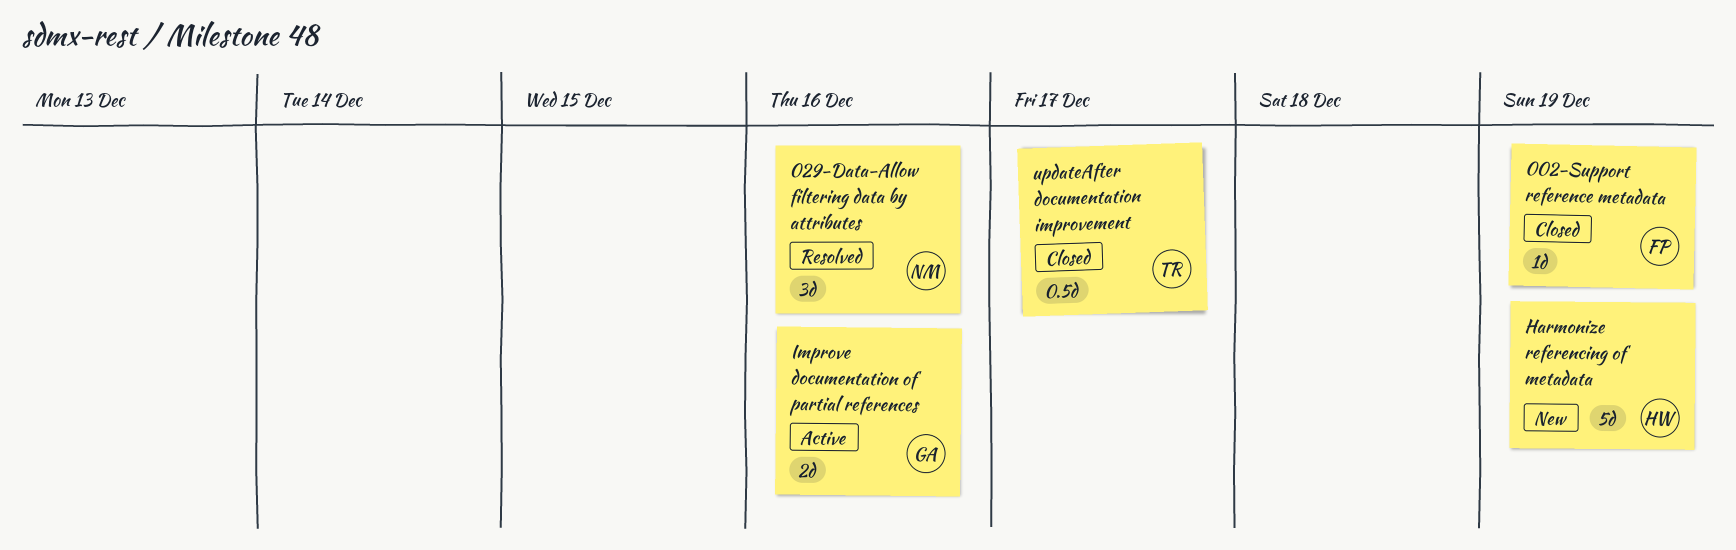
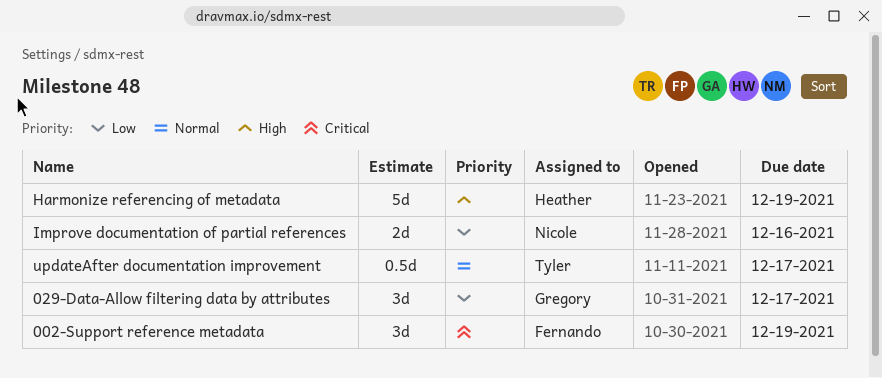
002-Support reference metadata, estimate: 1d -> 3d
029-Data-Allow filtering data by attributes, owner: Nicole -> Gregory
029-Data-Allow filtering data by attributes, due: Dec 16 -> Dec 17
Improve documentation of partial references, owner: Gregory -> Nicole

